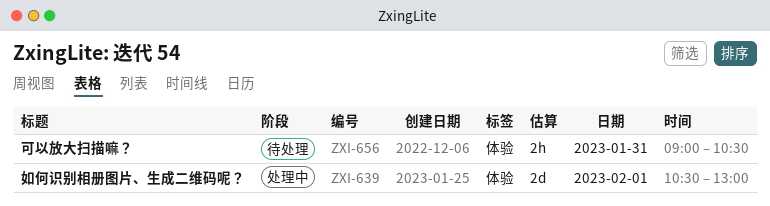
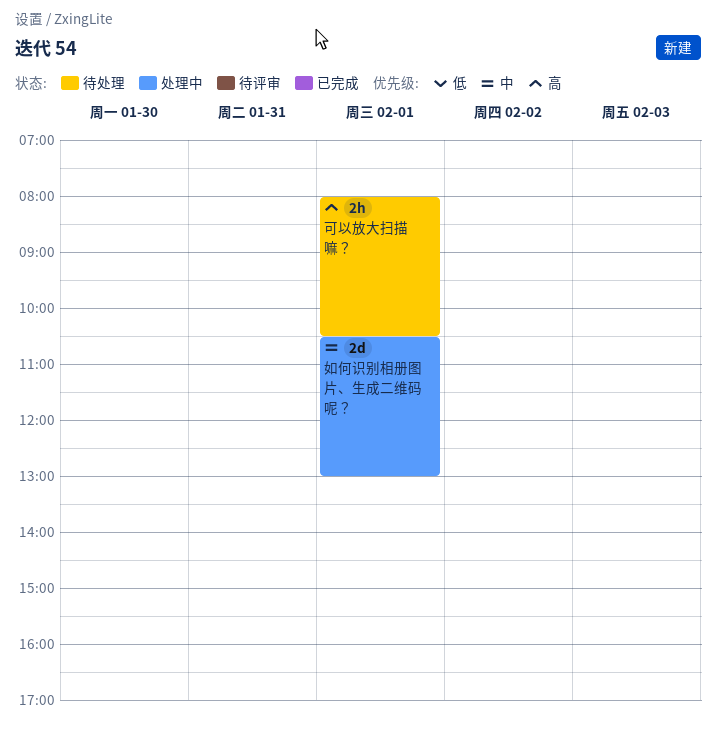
可以放大扫描嘛？, day: Jan 31 -> Feb 1
可以放大扫描嘛？, begins: 09:00 -> 08:00

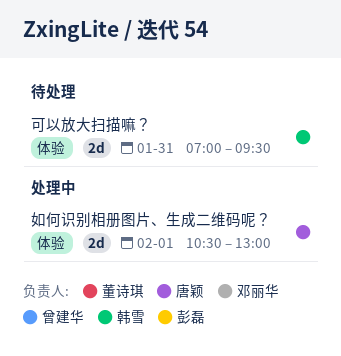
可以放大扫描嘛？, estimate: 2h -> 2d
可以放大扫描嘛？, day: Feb 1 -> Jan 31
可以放大扫描嘛？, begins: 08:00 -> 07:00
可以放大扫描嘛？, ends: 10:30 -> 09:30

